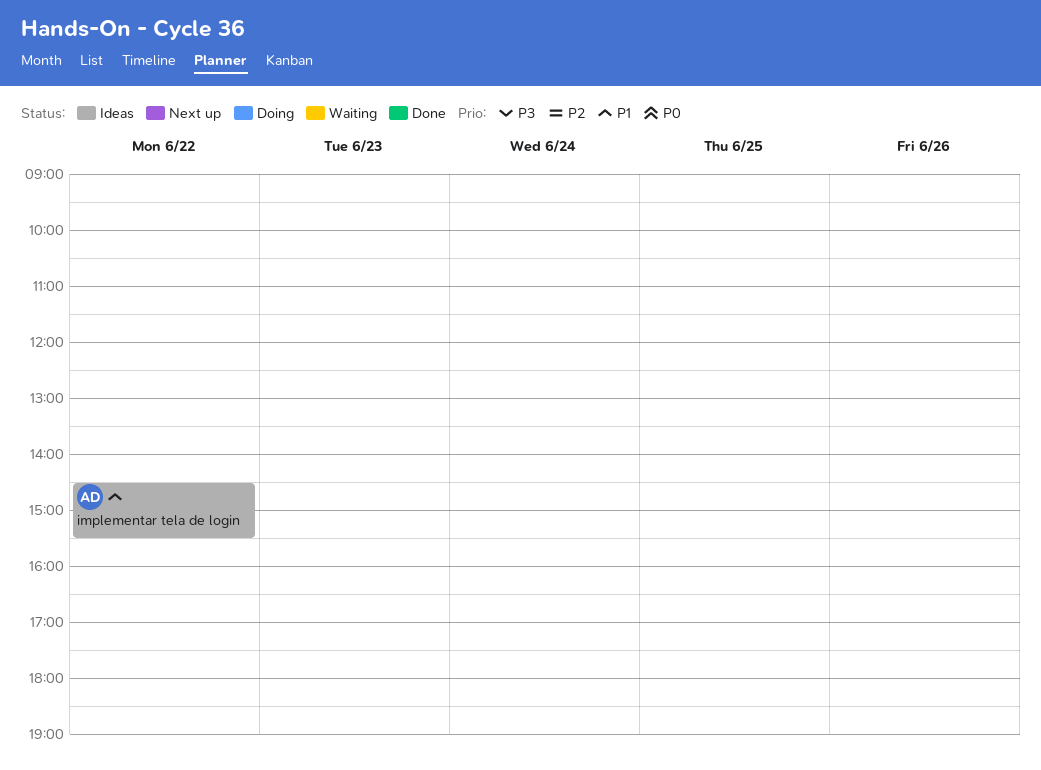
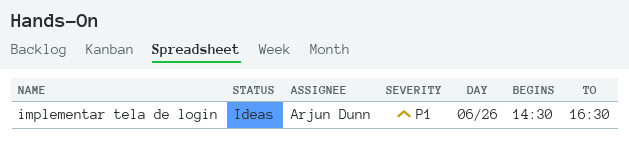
implementar tela de login, day: Jun 22 -> Jun 26
implementar tela de login, ends: 15:30 -> 16:30

